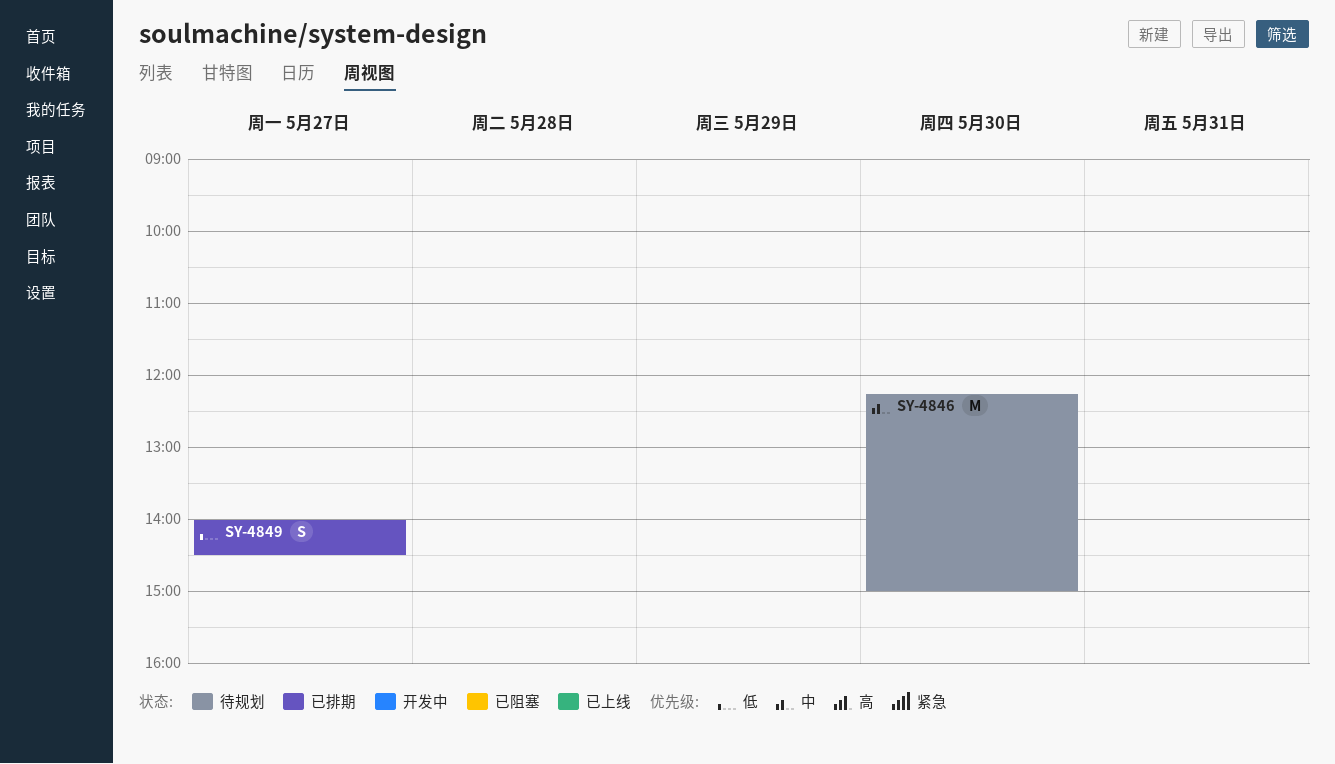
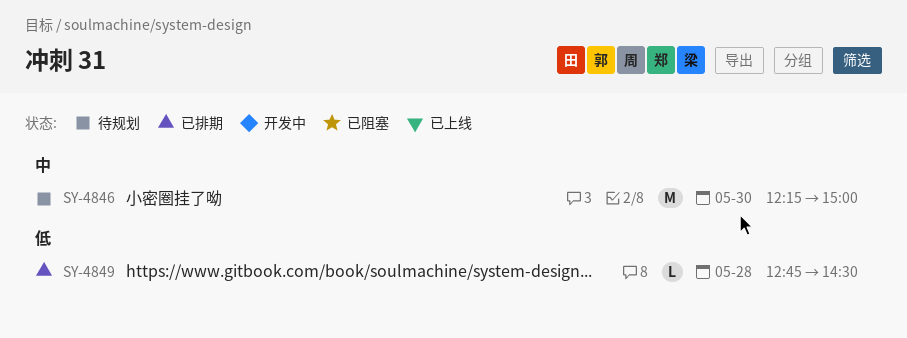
SY-4849, estimate: S -> L
SY-4849, day: May 27 -> May 28
SY-4849, begins: 14:00 -> 12:45

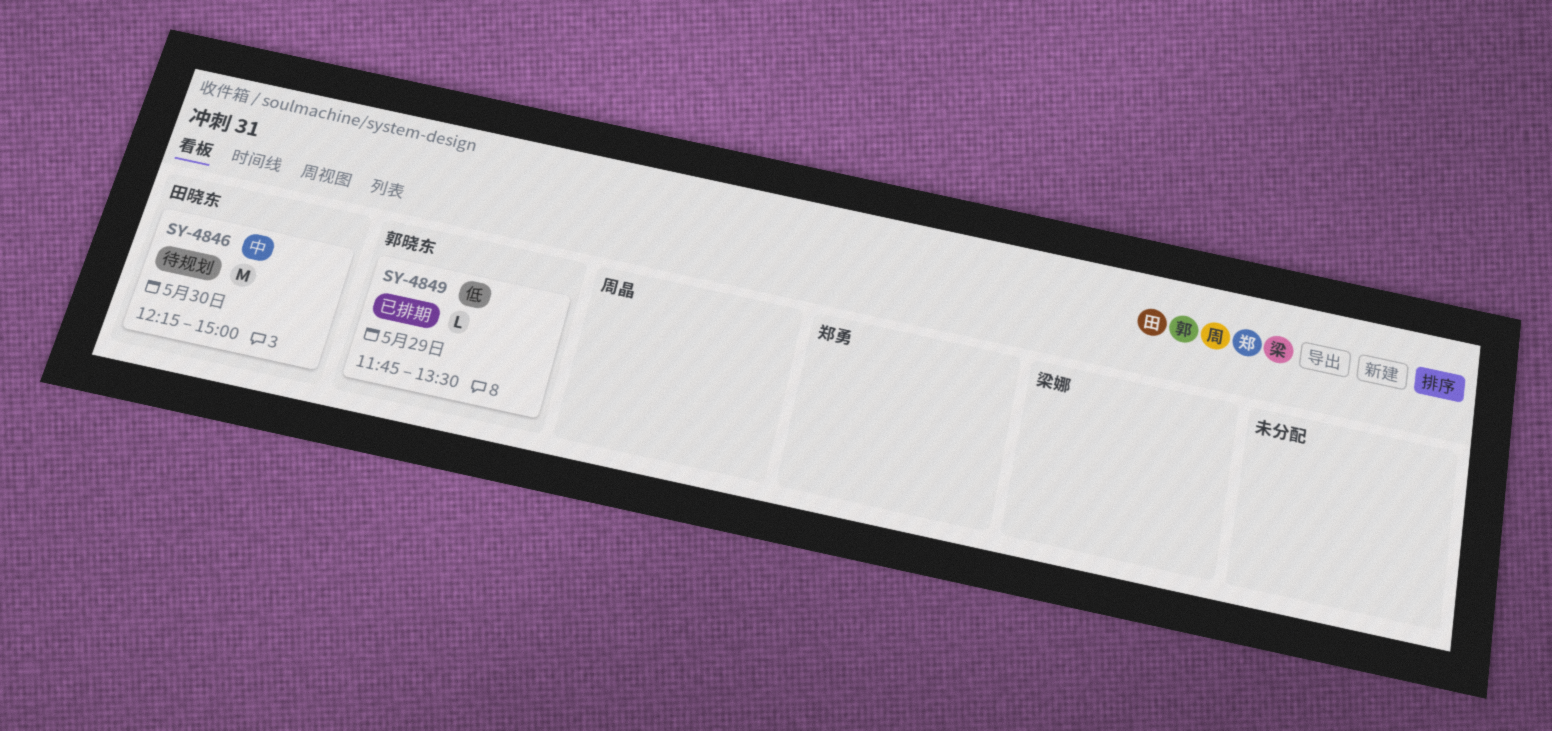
SY-4849, day: May 28 -> May 29
SY-4849, begins: 12:45 -> 11:45
SY-4849, ends: 14:30 -> 13:30

